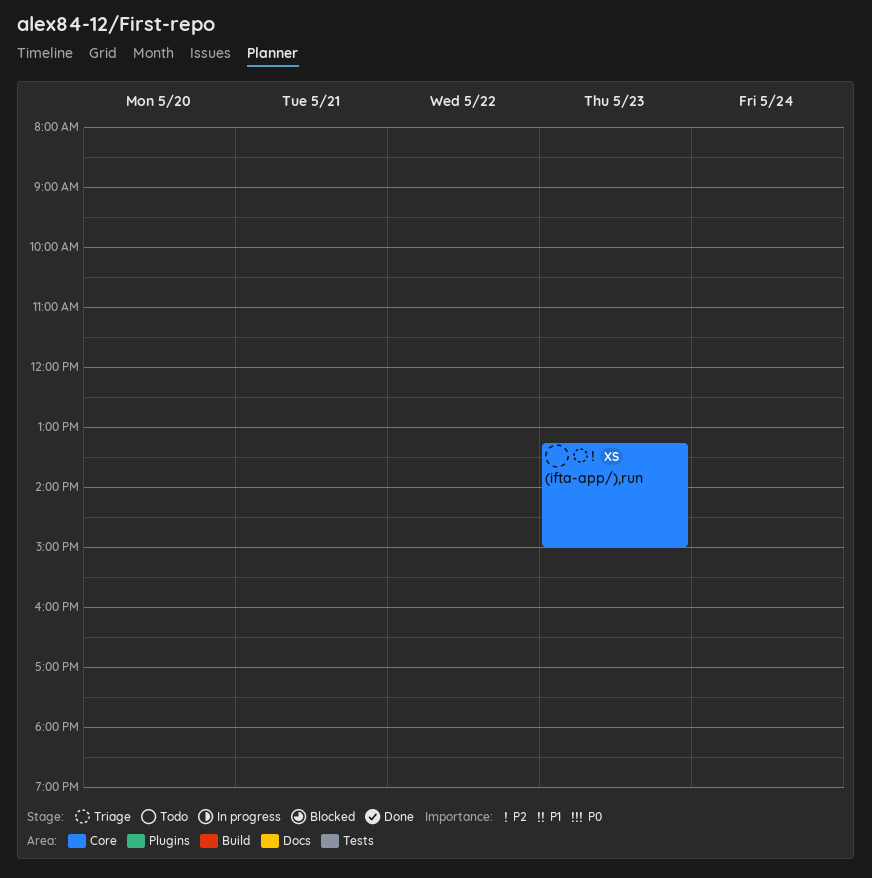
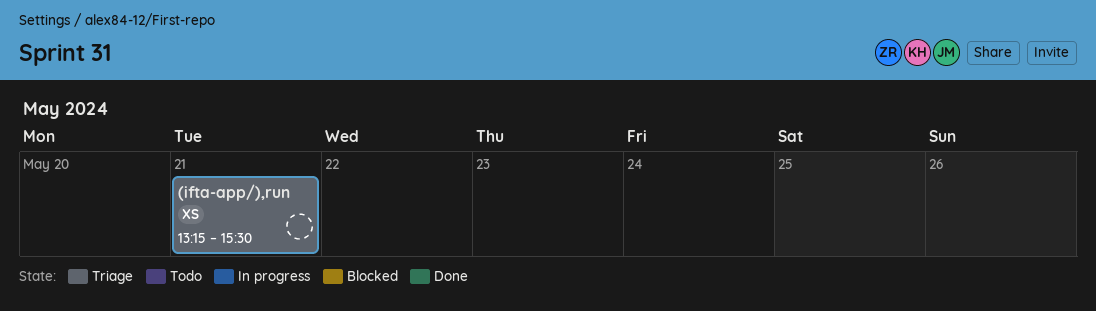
(ifta-app/),run, day: May 23 -> May 21
(ifta-app/),run, ends: 15:00 -> 15:30

